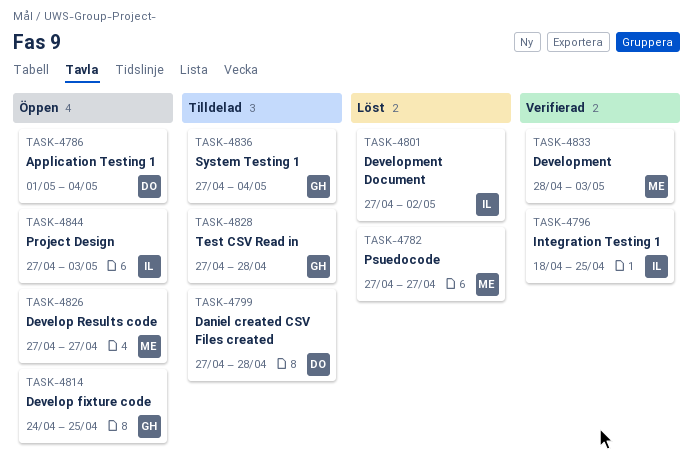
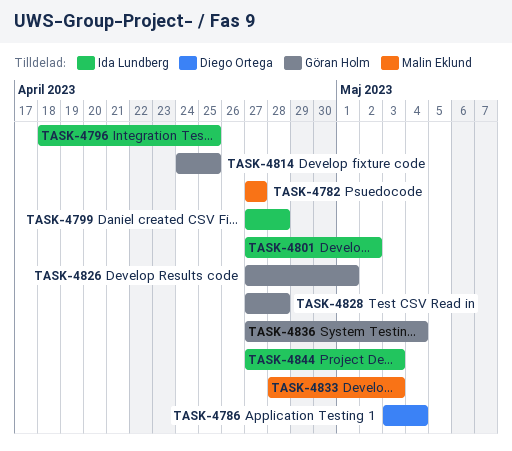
TASK-4786, start: May 1 -> May 3
TASK-4799, owner: Diego Ortega -> Ida Lundberg
TASK-4826, owner: Malin Eklund -> Göran Holm
TASK-4826, due: Apr 27 -> May 1

